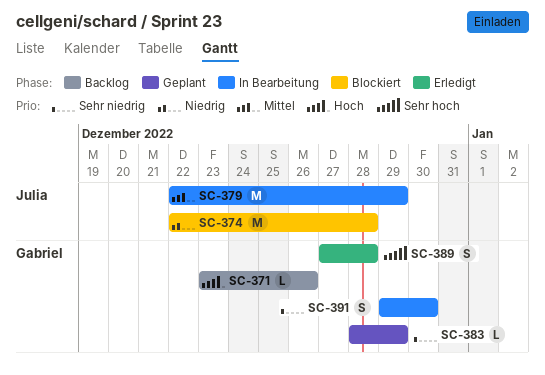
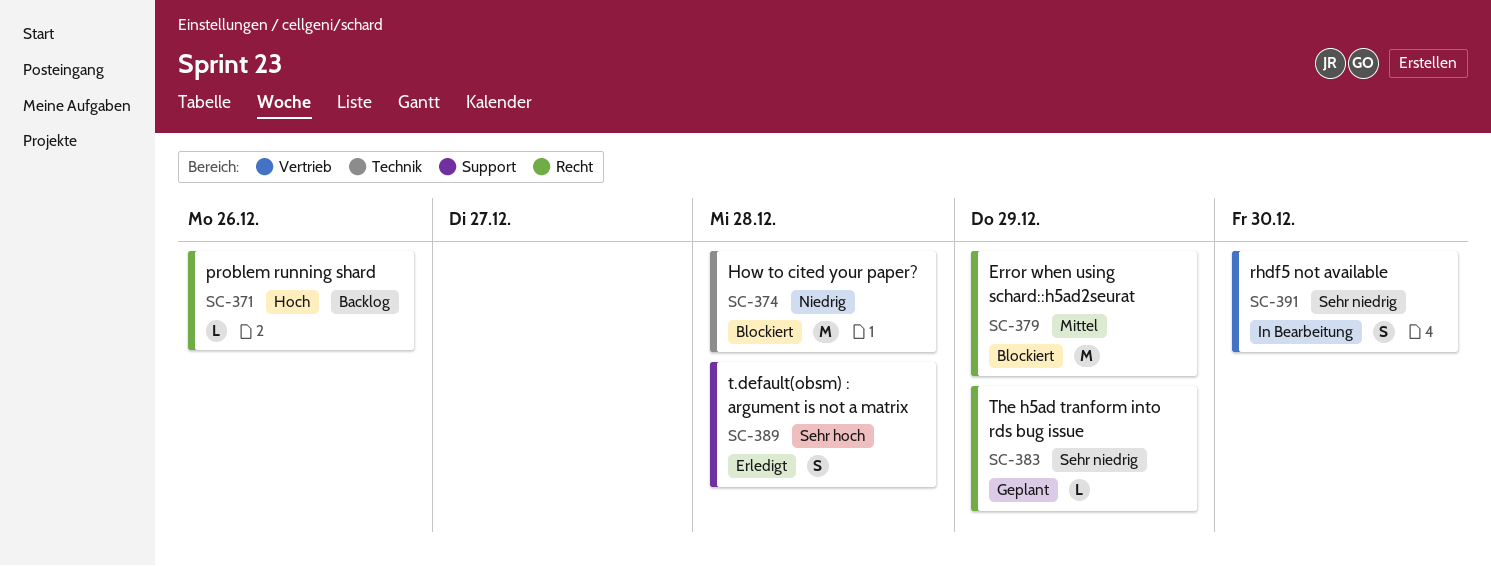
SC-379, status: In Bearbeitung -> Blockiert

